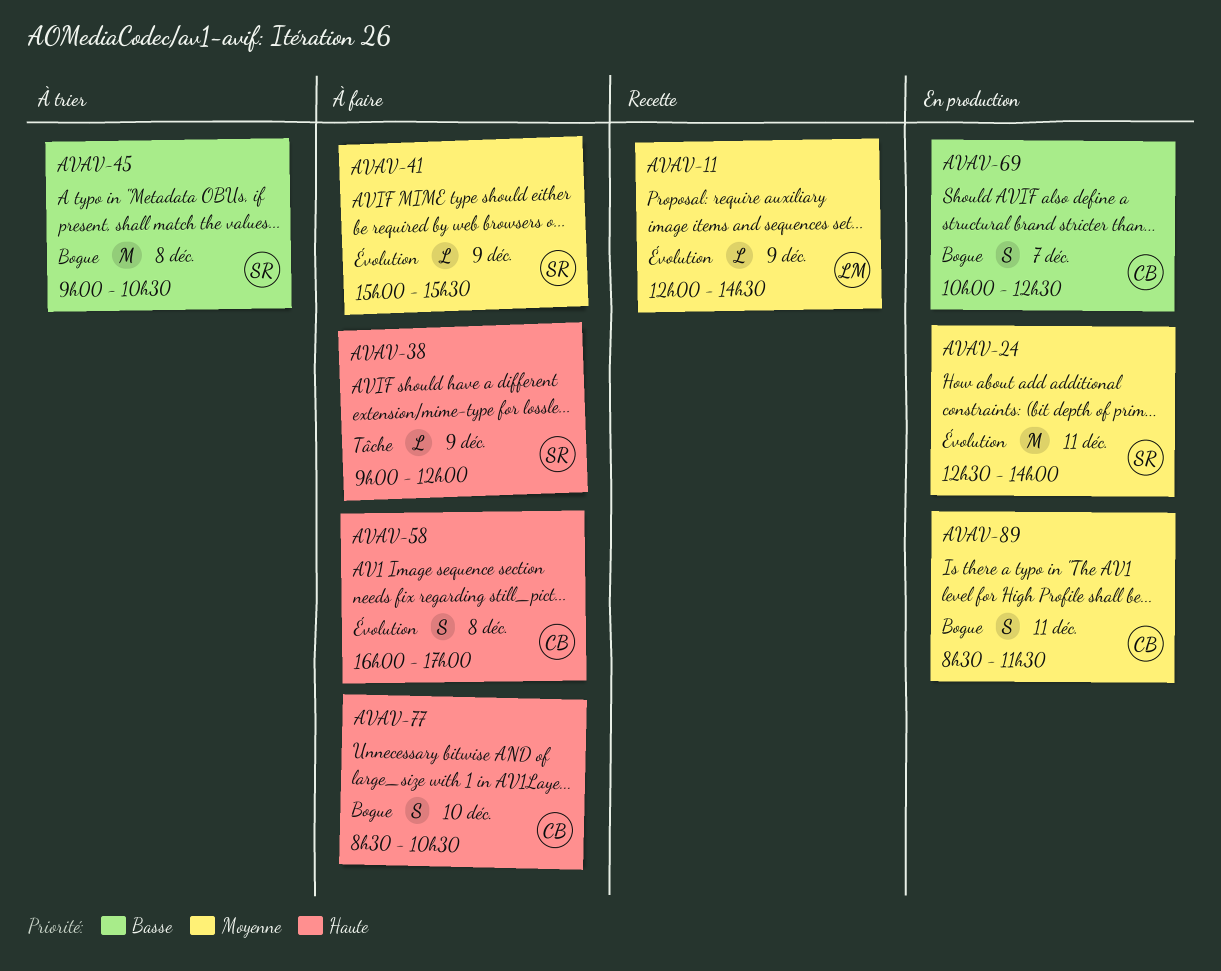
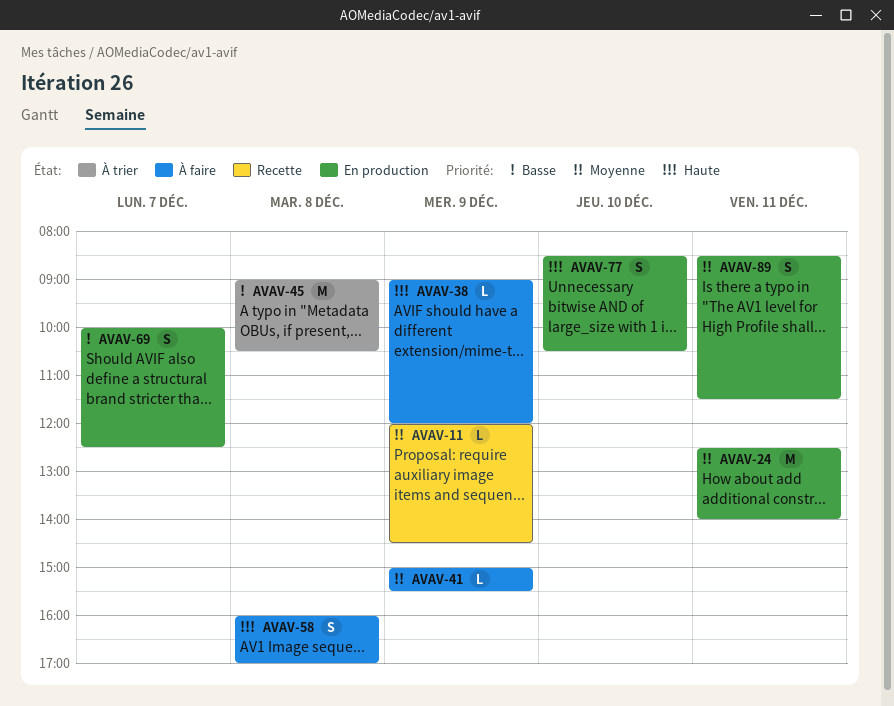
AVAV-77, status: À faire -> En production

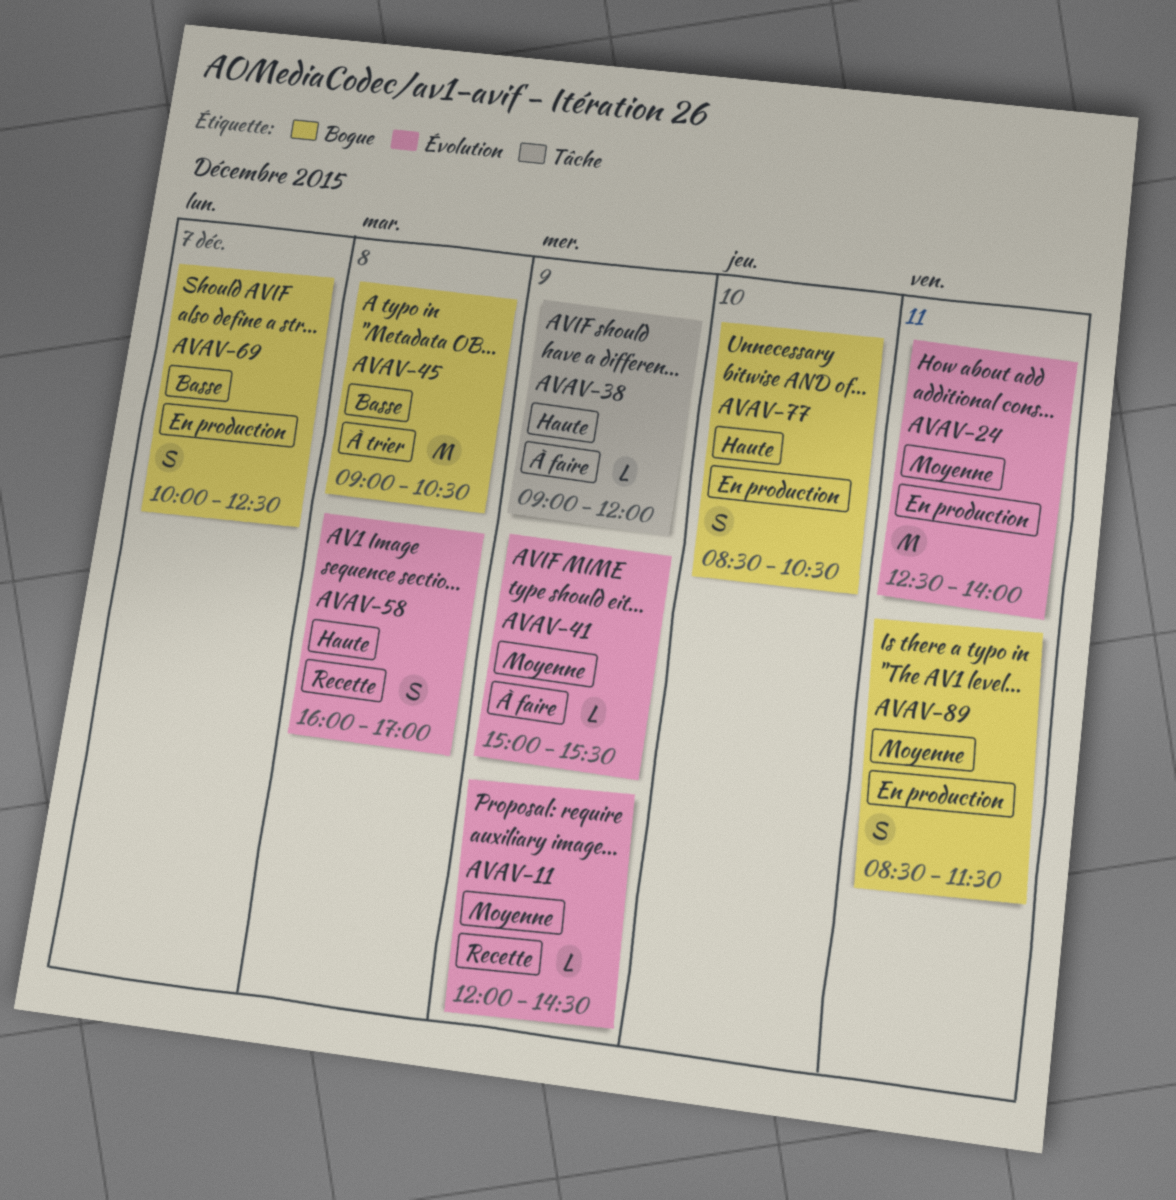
AVAV-58, status: À faire -> Recette

